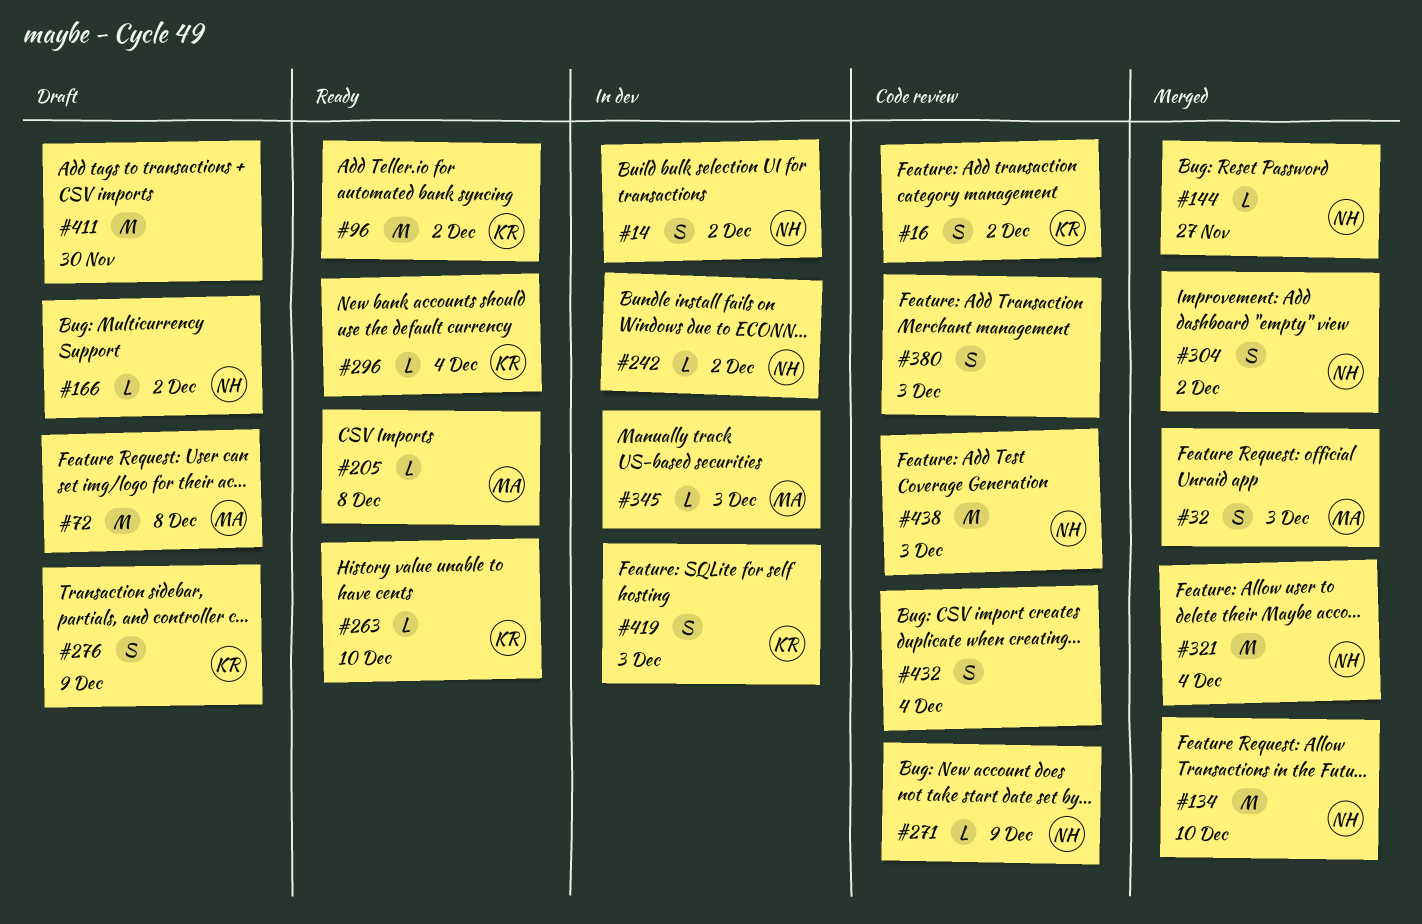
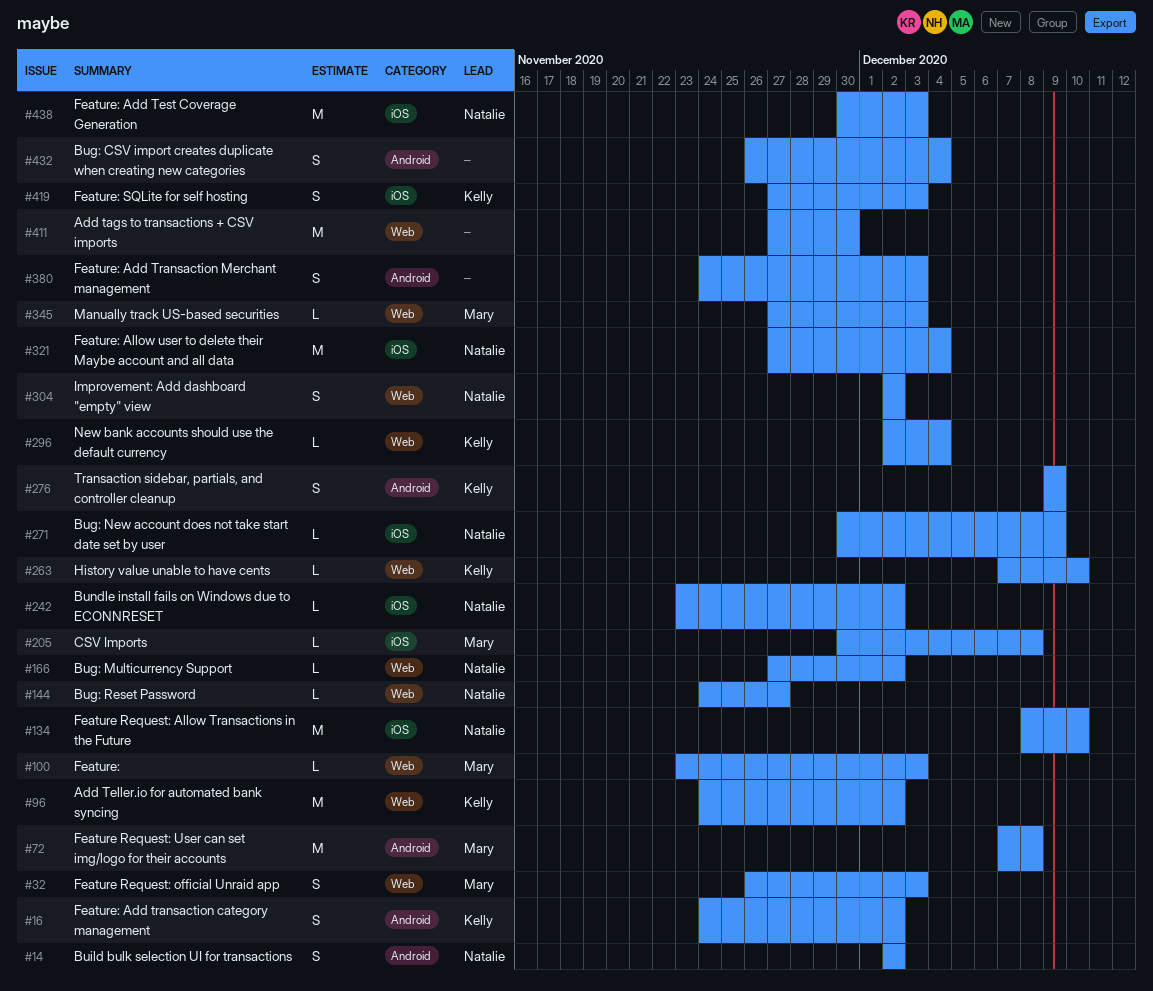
#100: none -> present

